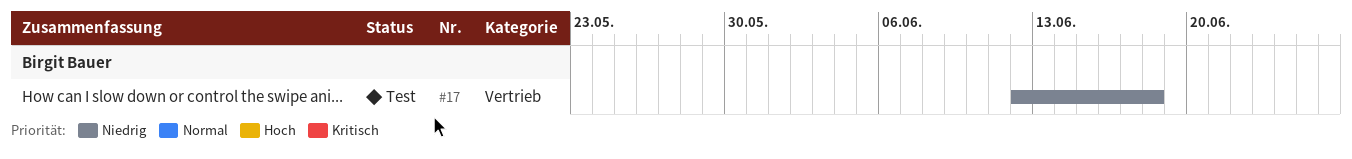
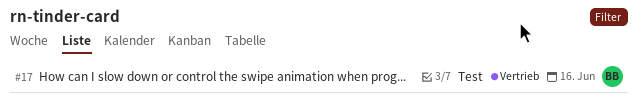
#17, due: Jun 18 -> Jun 16

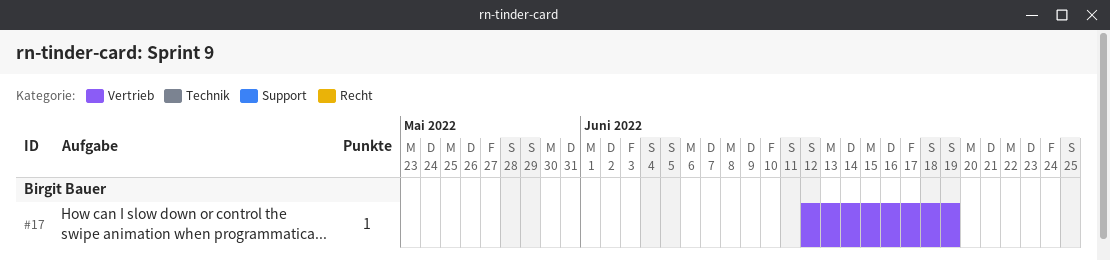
#17, due: Jun 16 -> Jun 19

